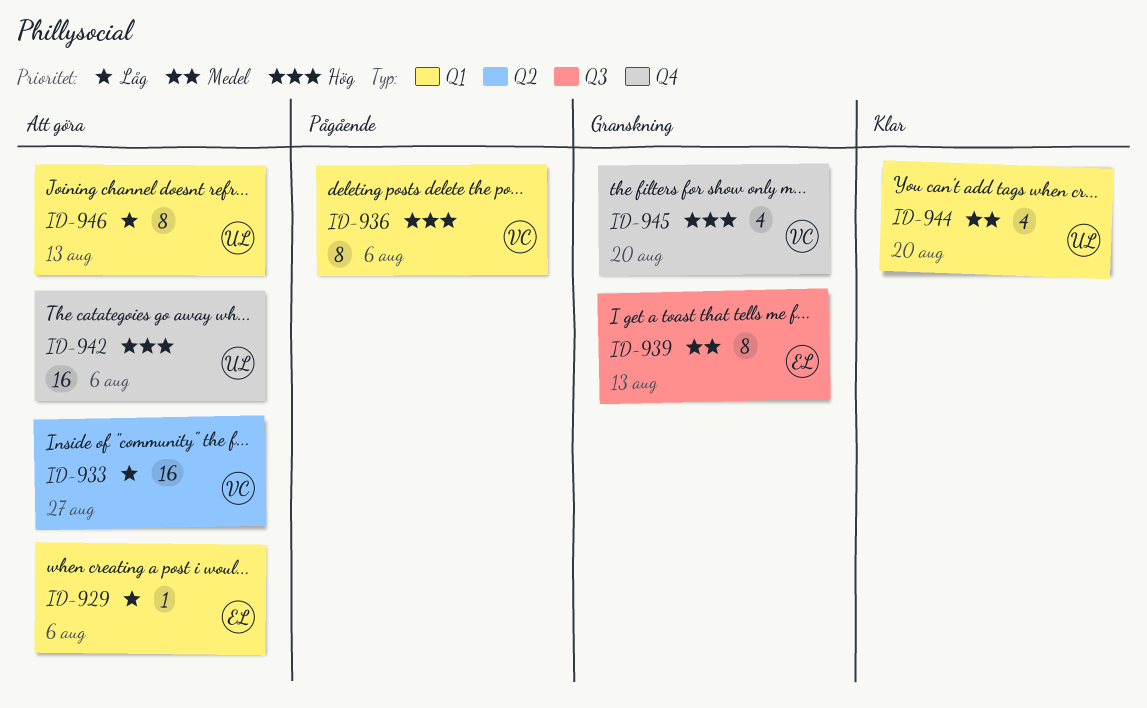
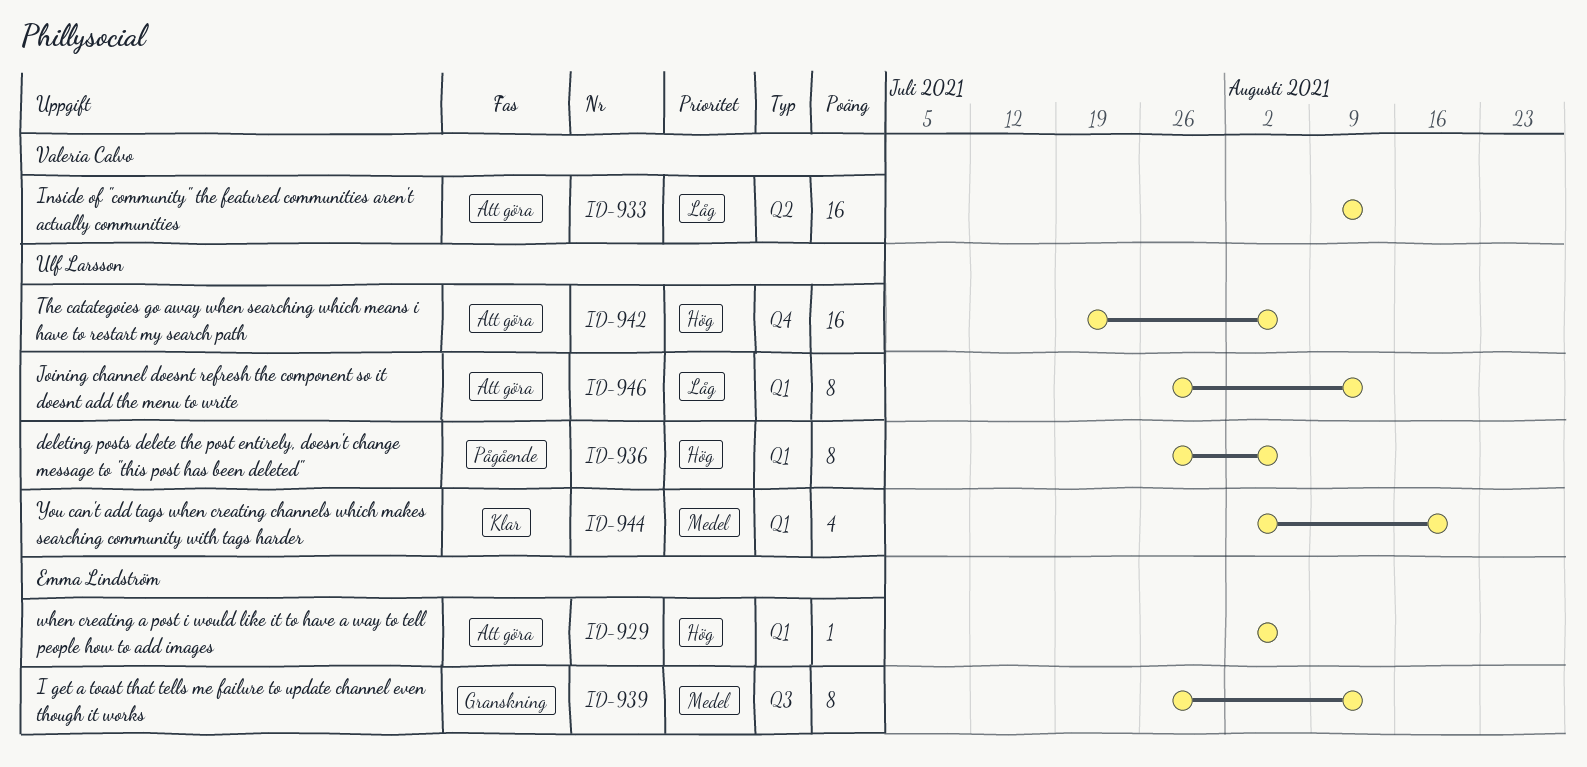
ID-929, priority: Låg -> Hög
ID-933, due: Aug 27 -> Aug 13
ID-936, owner: Valeria Calvo -> Ulf Larsson
ID-945: present -> none

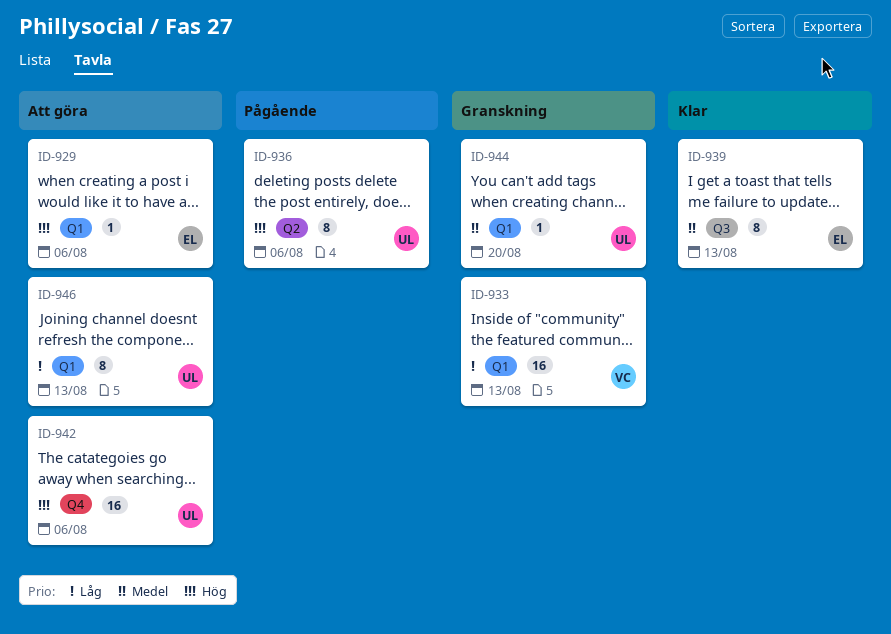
ID-933, status: Att göra -> Granskning
ID-933, label: Q2 -> Q1
ID-936, label: Q1 -> Q2
ID-939, status: Granskning -> Klar
ID-944, status: Klar -> Granskning
ID-944, estimate: 4 -> 1

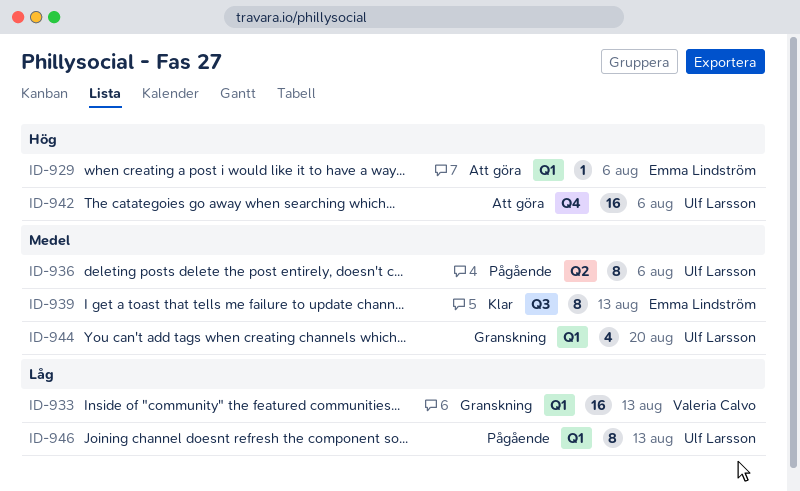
ID-936, priority: Hög -> Medel
ID-944, estimate: 1 -> 4
ID-946, status: Att göra -> Pågående

